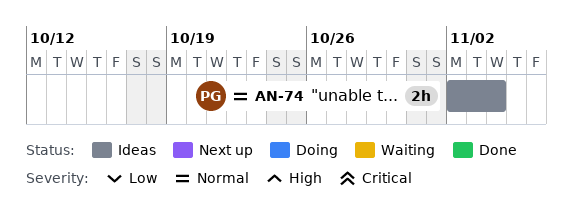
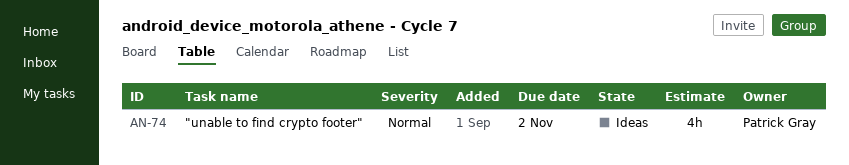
AN-74, estimate: 2h -> 4h
AN-74, due: Nov 4 -> Nov 2

